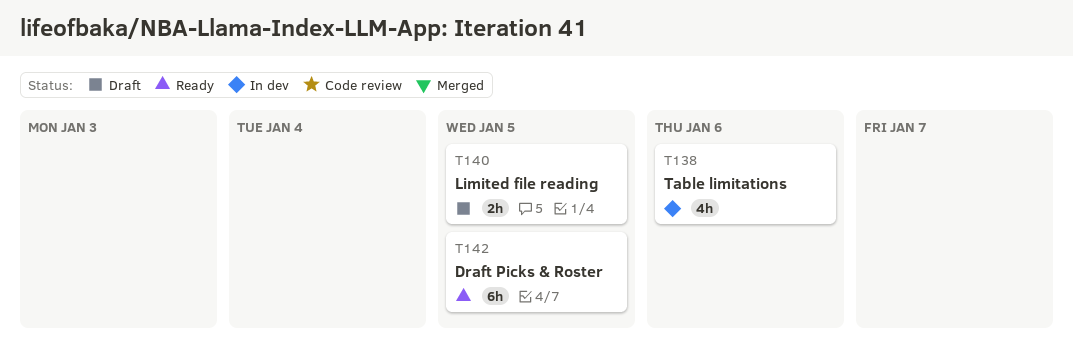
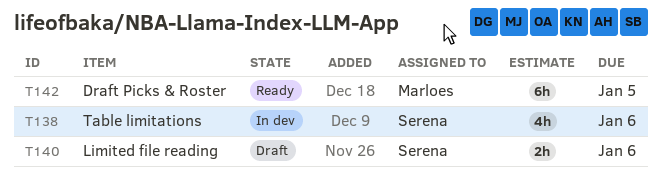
T140, due: Jan 5 -> Jan 6

